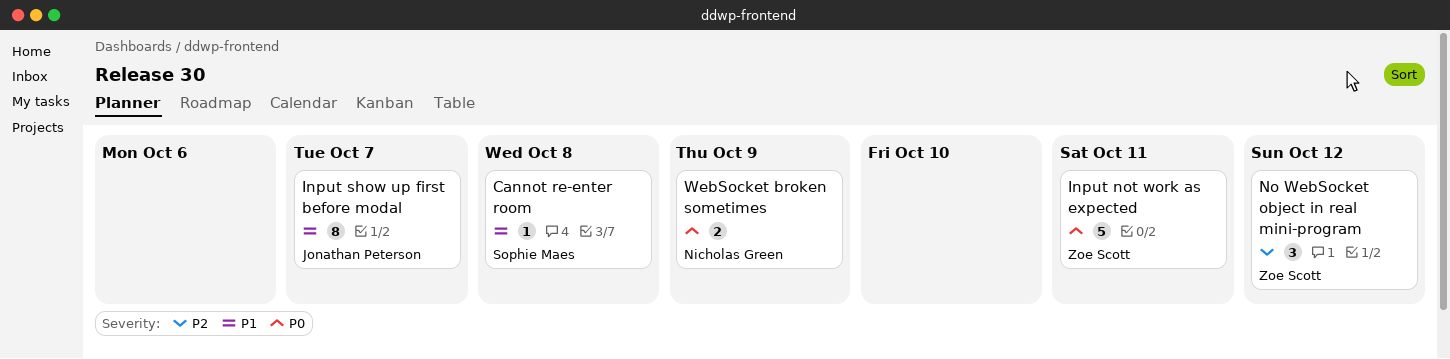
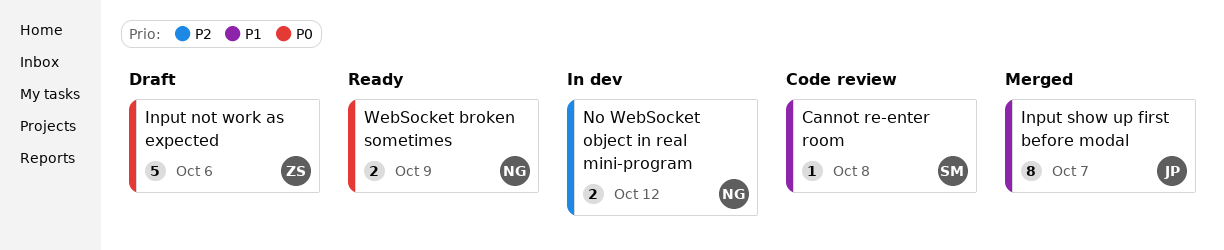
Input not work as expected, due: Oct 11 -> Oct 6
No WebSocket object in real mini-program, owner: Zoe Scott -> Nicholas Green
No WebSocket object in real mini-program, estimate: 3 -> 2

